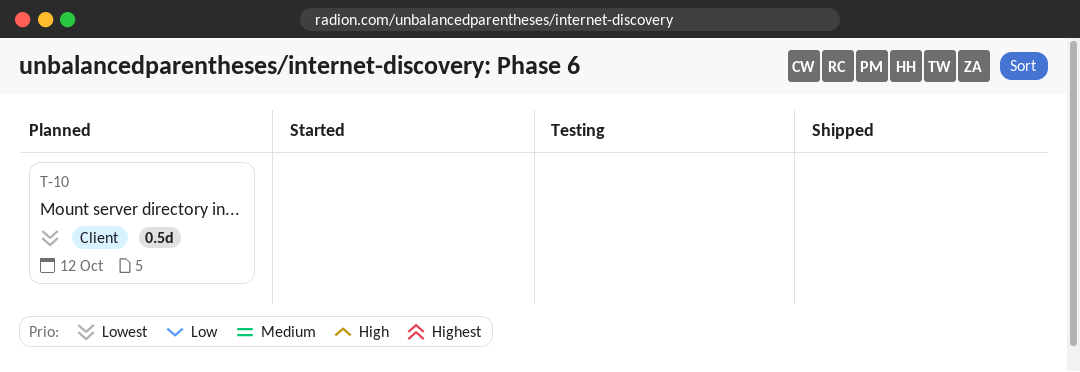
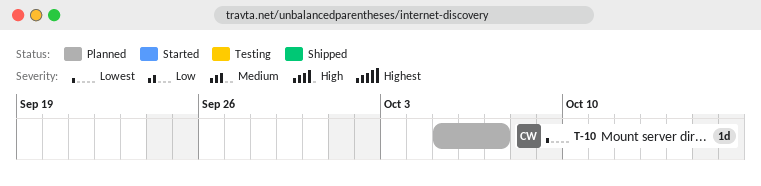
T-10, estimate: 0.5d -> 1d
T-10, due: Oct 12 -> Oct 7

